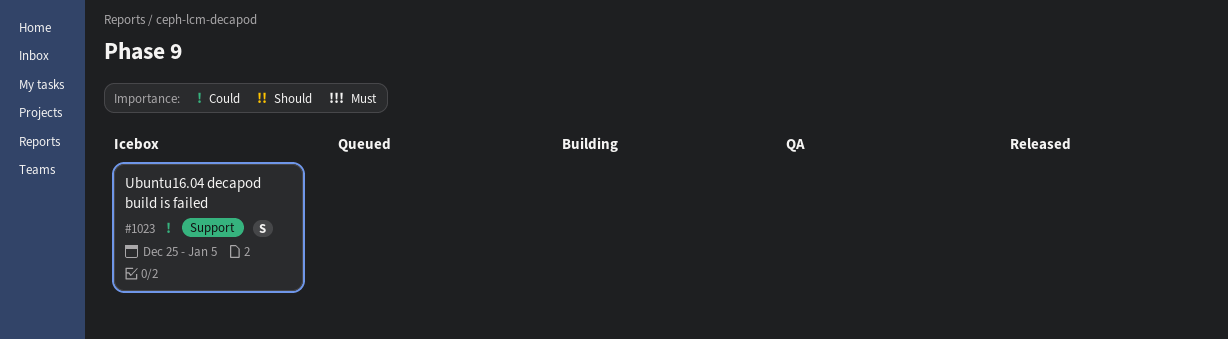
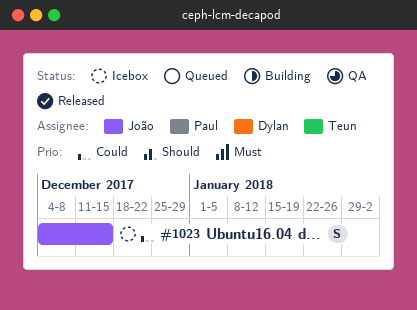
#1023, start: Dec 25 -> Dec 4
#1023, due: Jan 5 -> Dec 15

